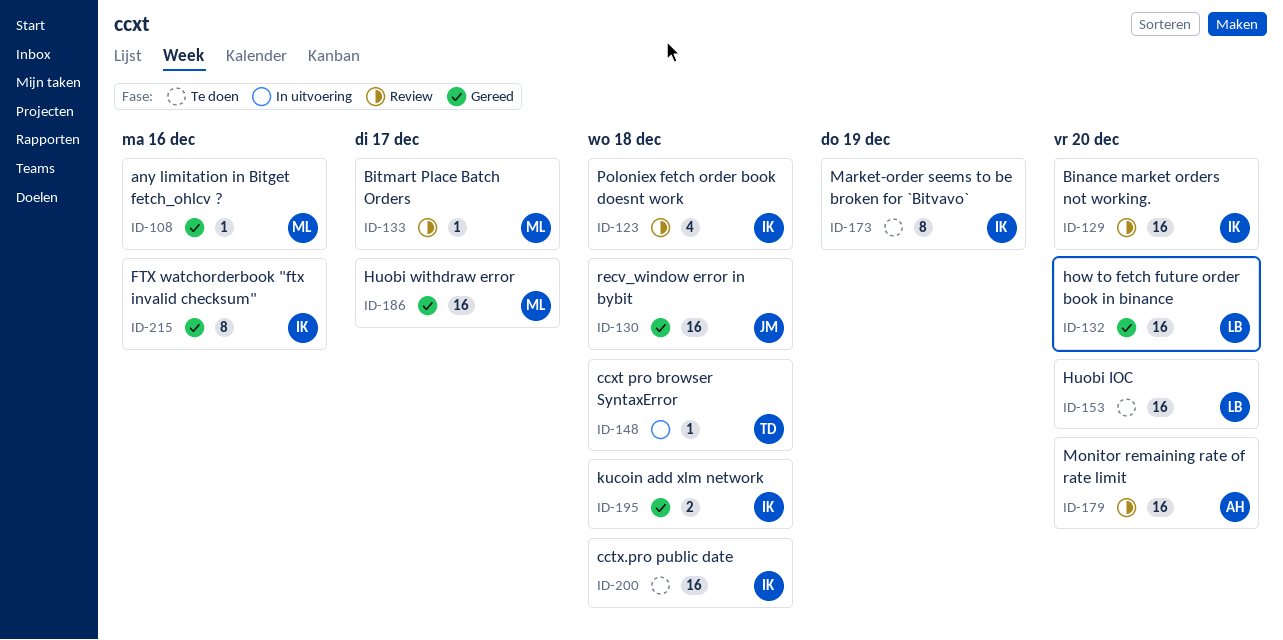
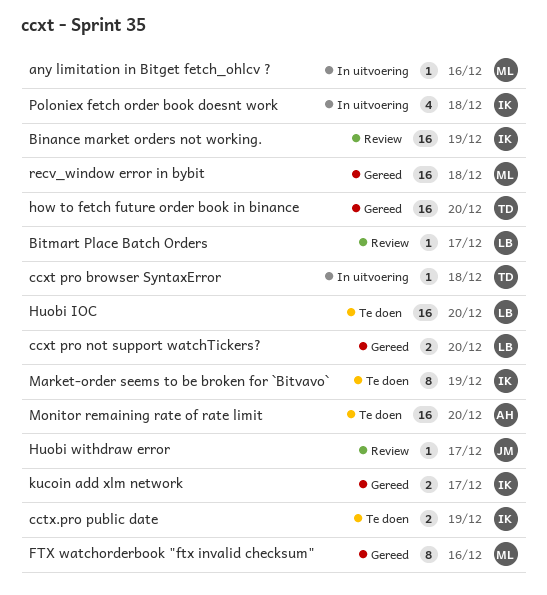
any limitation in Bitget fetch_ohlcv ?, status: Gereed -> In uitvoering
Binance market orders not working., due: Dec 20 -> Dec 19
Bitmart Place Batch Orders, owner: ML -> LB
cctx.pro public date, estimate: 16 -> 2
cctx.pro public date, due: Dec 18 -> Dec 19
ccxt pro not support watchTickers?: none -> present
FTX watchorderbook "ftx invalid checksum", owner: IK -> ML
how to fetch future order book in binance, owner: LB -> TD
Huobi withdraw error, status: Gereed -> Review
Huobi withdraw error, owner: ML -> JM
Huobi withdraw error, estimate: 16 -> 1
kucoin add xlm network, due: Dec 18 -> Dec 17
Monitor remaining rate of rate limit, status: Review -> Te doen
Poloniex fetch order book doesnt work, status: Review -> In uitvoering
recv_window error in bybit, owner: JM -> ML

